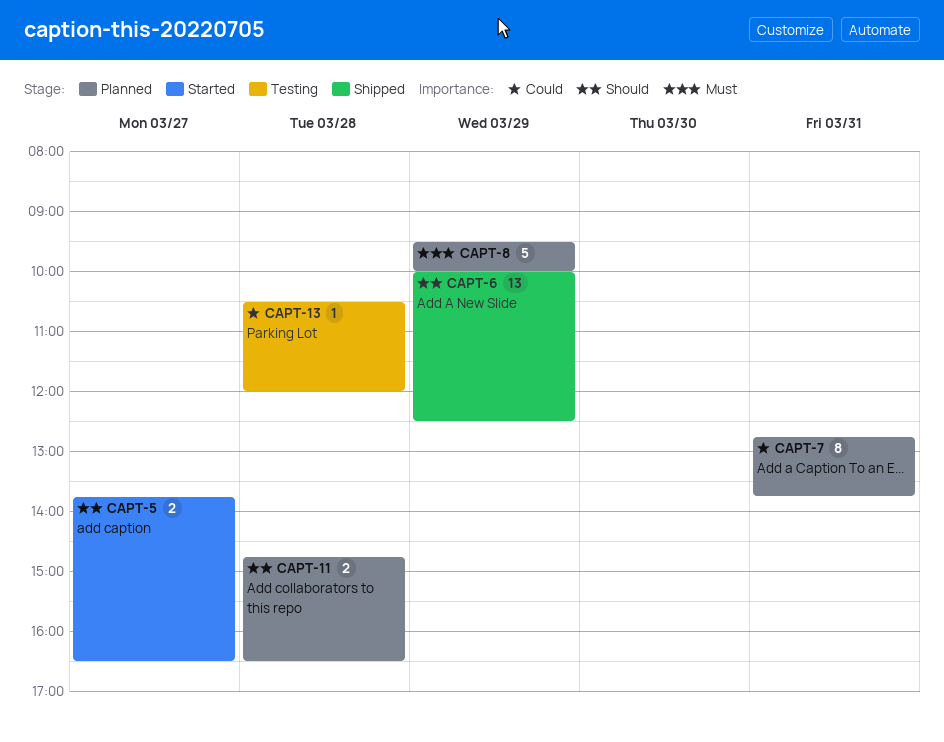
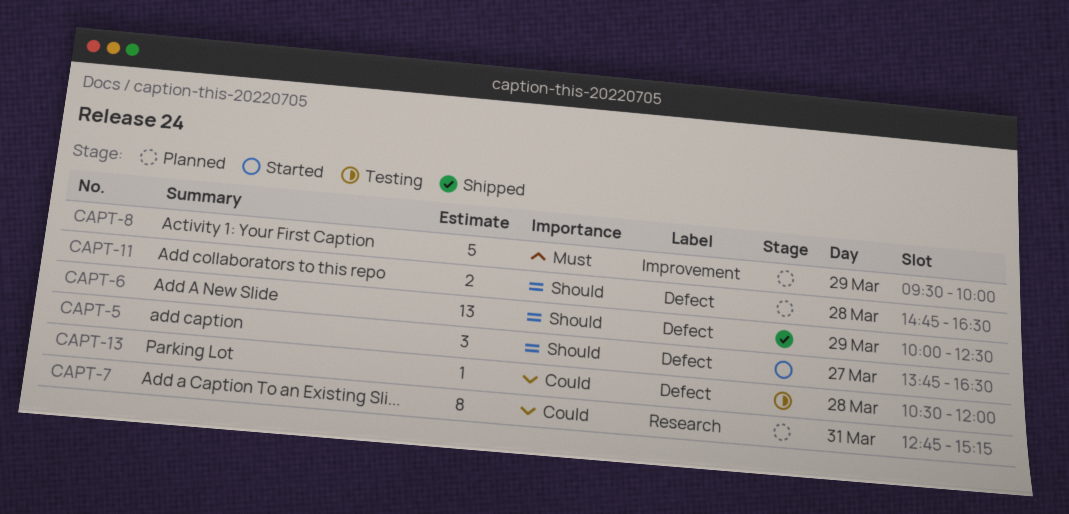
CAPT-5, estimate: 2 -> 3
CAPT-7, ends: 13:45 -> 15:15

